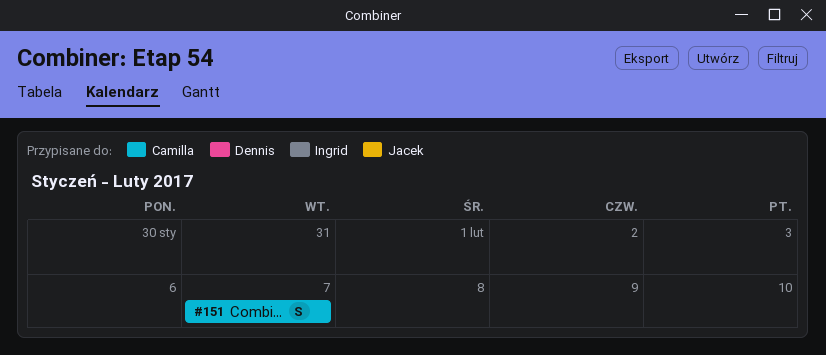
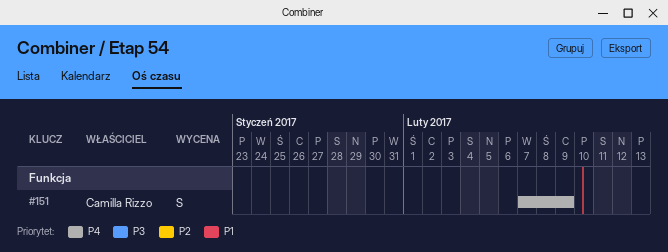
#151, due: Feb 7 -> Feb 9

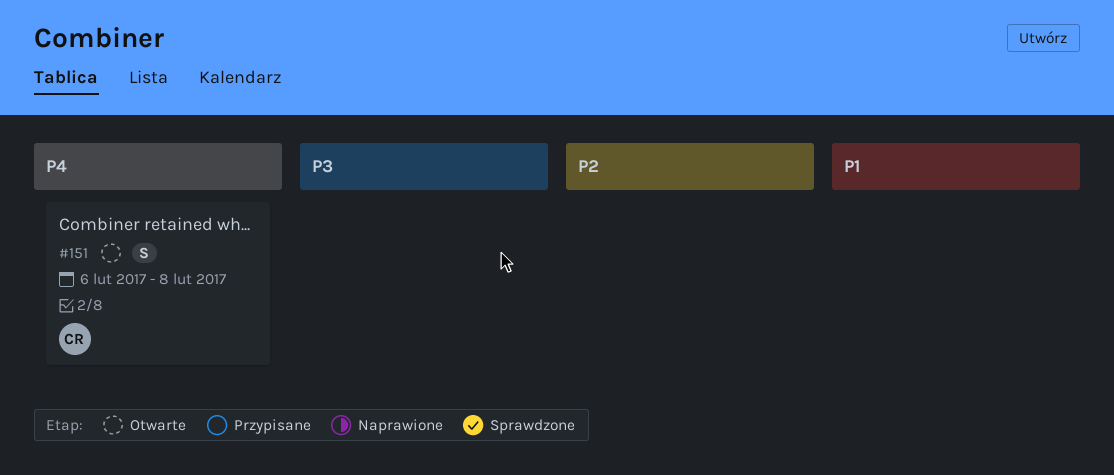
#151, start: Feb 7 -> Feb 6
#151, due: Feb 9 -> Feb 8

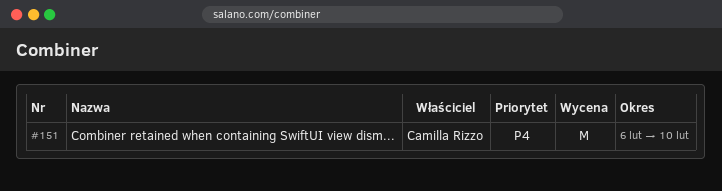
#151, estimate: S -> M
#151, due: Feb 8 -> Feb 10

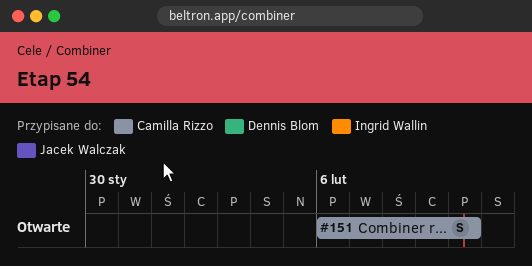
#151, estimate: M -> S

